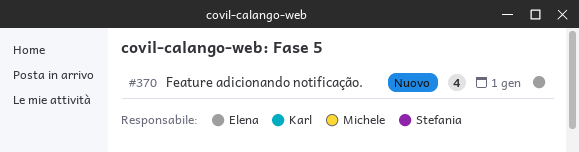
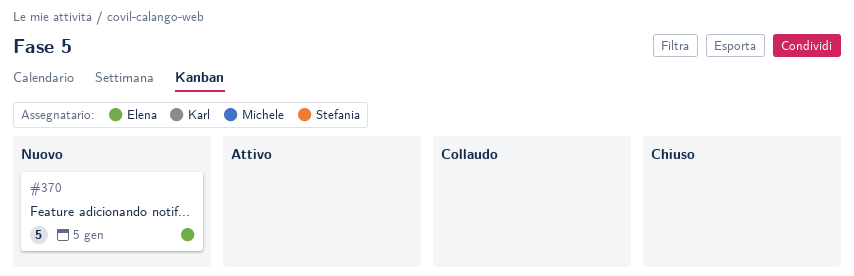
#370, estimate: 4 -> 5
#370, due: Jan 1 -> Jan 5

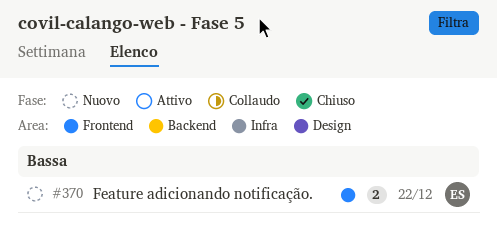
#370, estimate: 5 -> 2
#370, due: Jan 5 -> Dec 22

